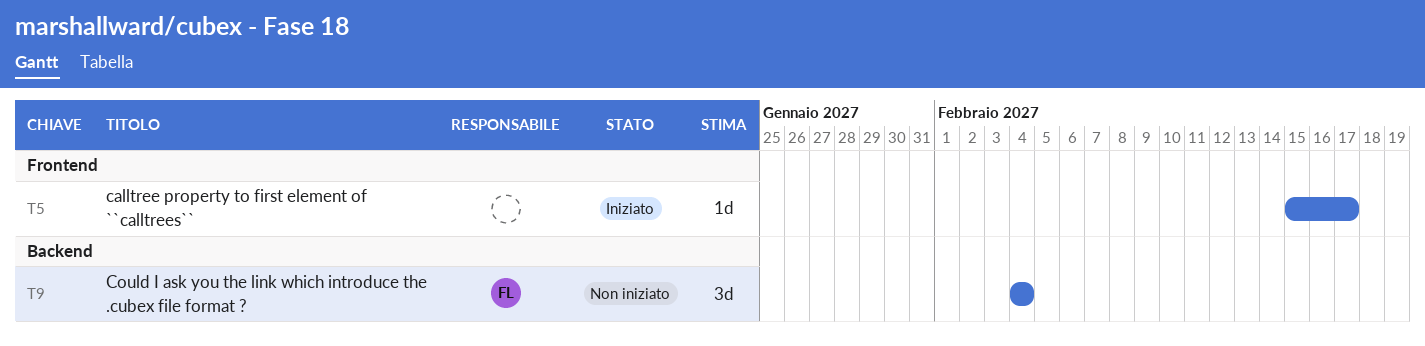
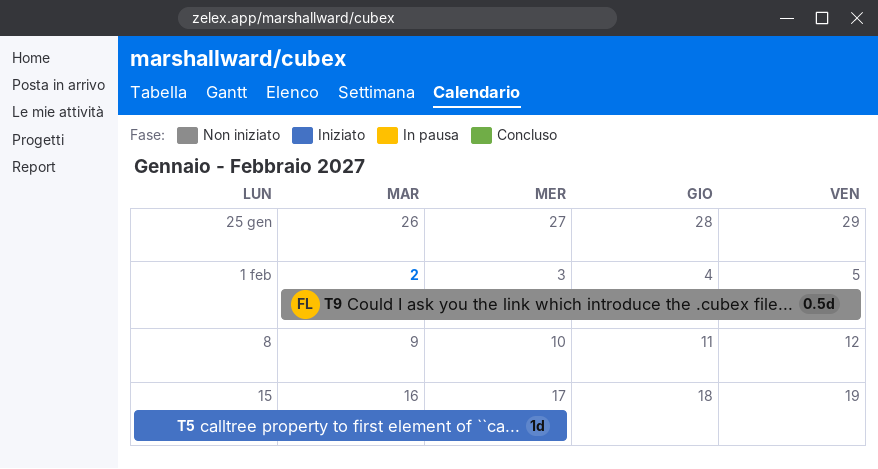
T9, estimate: 3d -> 0.5d
T9, start: Feb 4 -> Feb 2
T9, due: Feb 4 -> Feb 5

